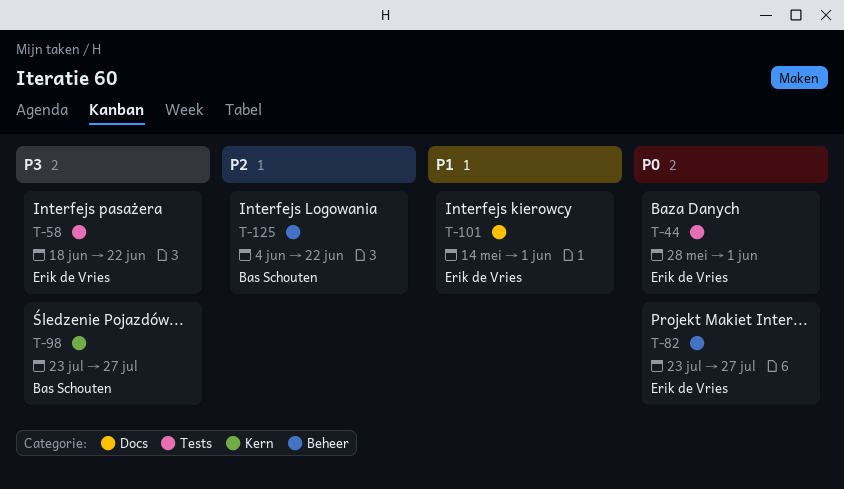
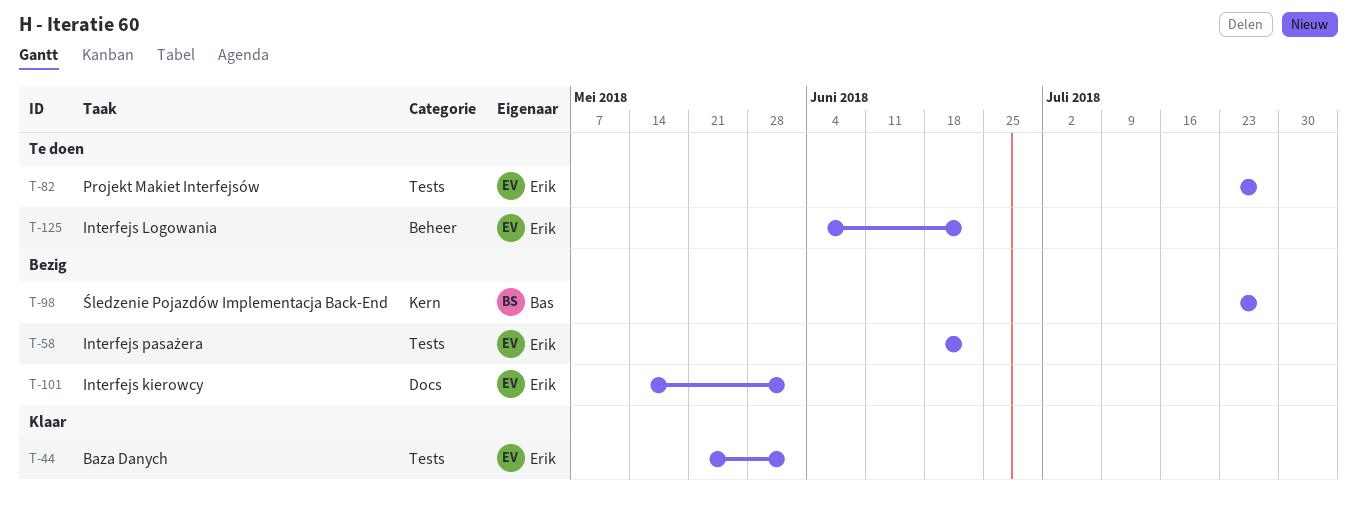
T-44, start: May 28 -> May 21
T-82, label: Beheer -> Tests
T-125, owner: Bas Schouten -> Erik de Vries

